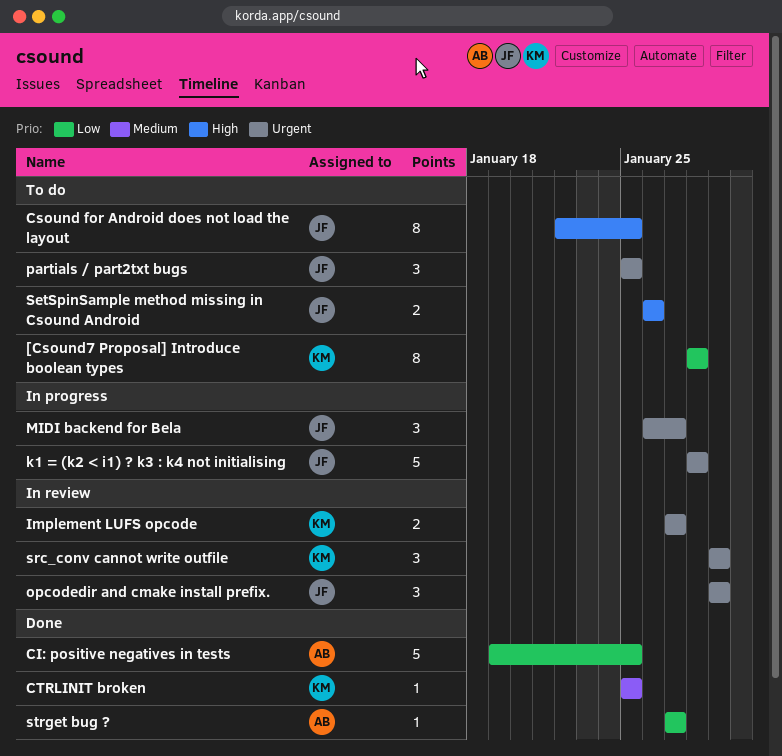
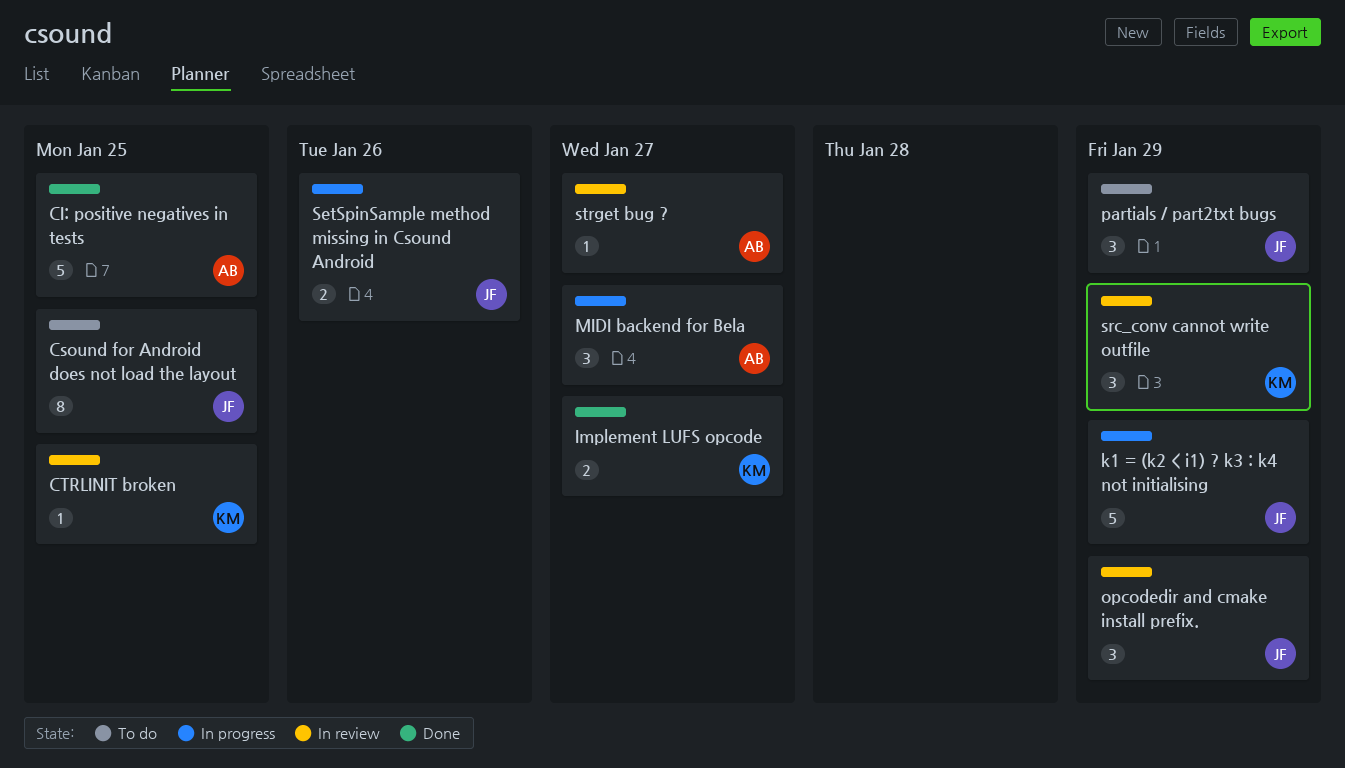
[Csound7 Proposal] Introduce boolean types: present -> none
CTRLINIT broken, status: Done -> In review
Implement LUFS opcode, status: In review -> Done
k1 = (k2 < i1) ? k3 : k4 not initialising, due: Jan 28 -> Jan 29
MIDI backend for Bela, owner: JF -> AB
partials / part2txt bugs, due: Jan 25 -> Jan 29
SetSpinSample method missing in Csound Android, status: To do -> In progress
strget bug ?, status: Done -> In review

